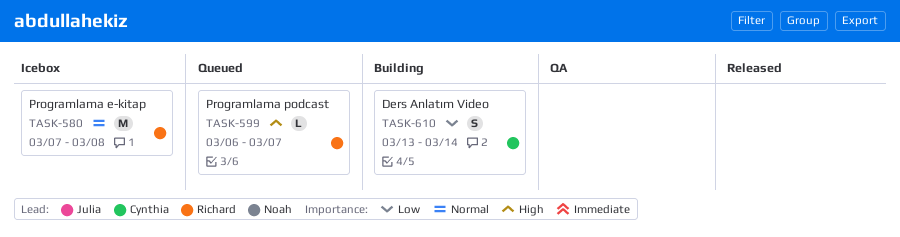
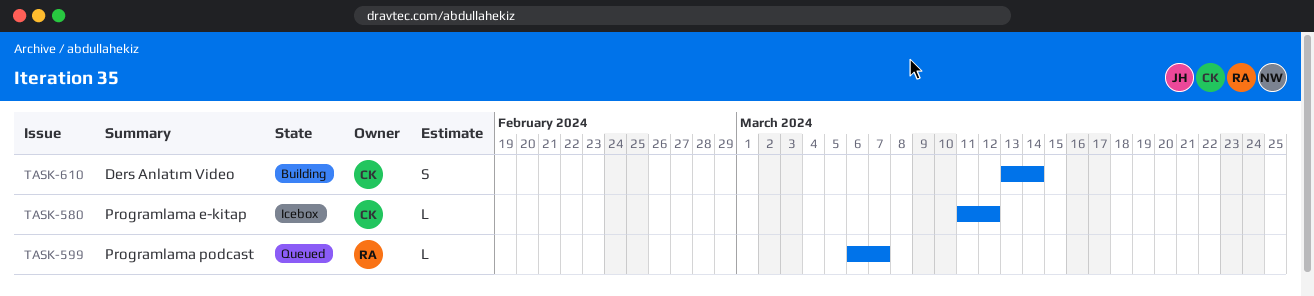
TASK-580, owner: Richard -> Cynthia
TASK-580, estimate: M -> L
TASK-580, start: Mar 7 -> Mar 11
TASK-580, due: Mar 8 -> Mar 12

